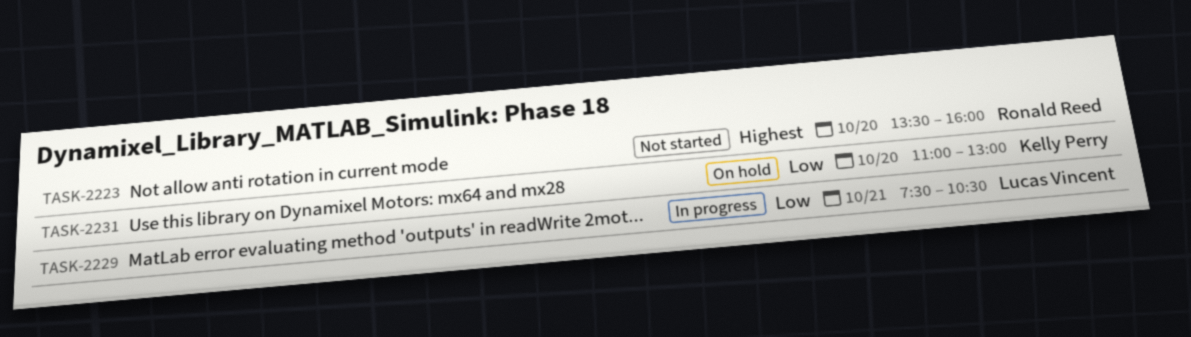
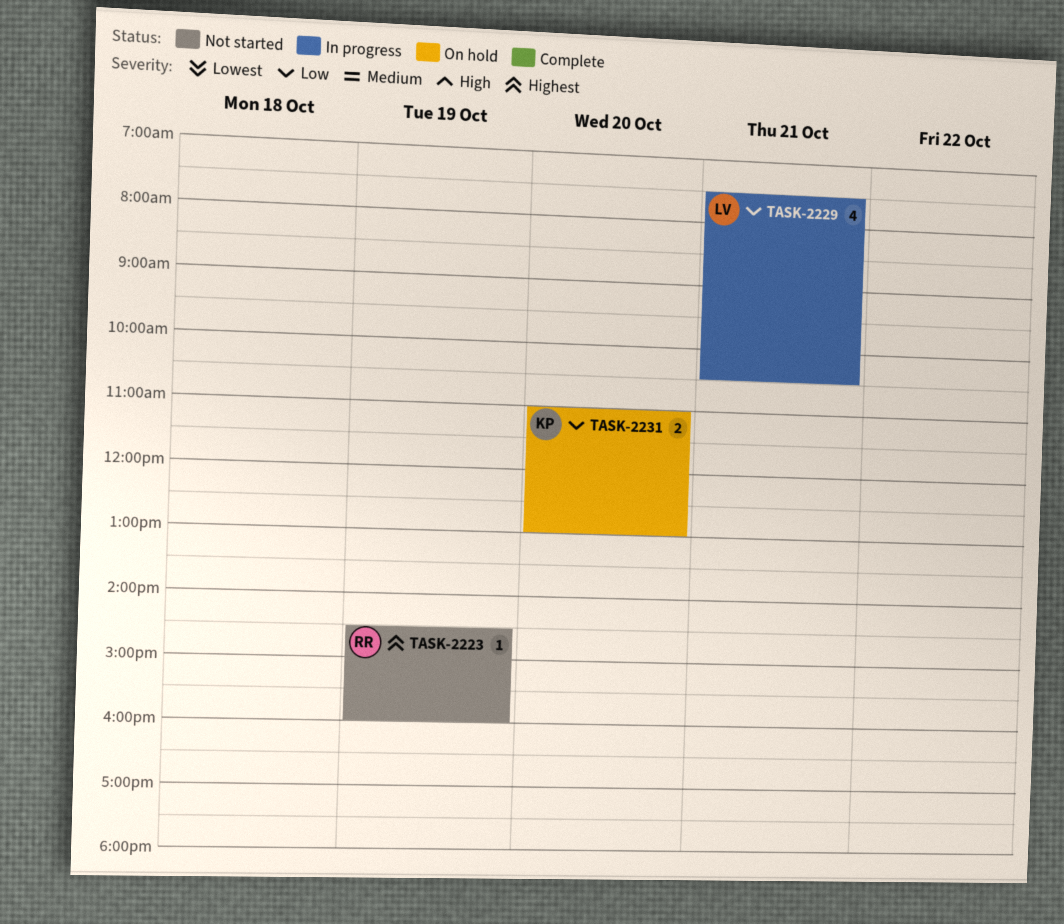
TASK-2223, day: Oct 20 -> Oct 19
TASK-2223, begins: 13:30 -> 14:30

